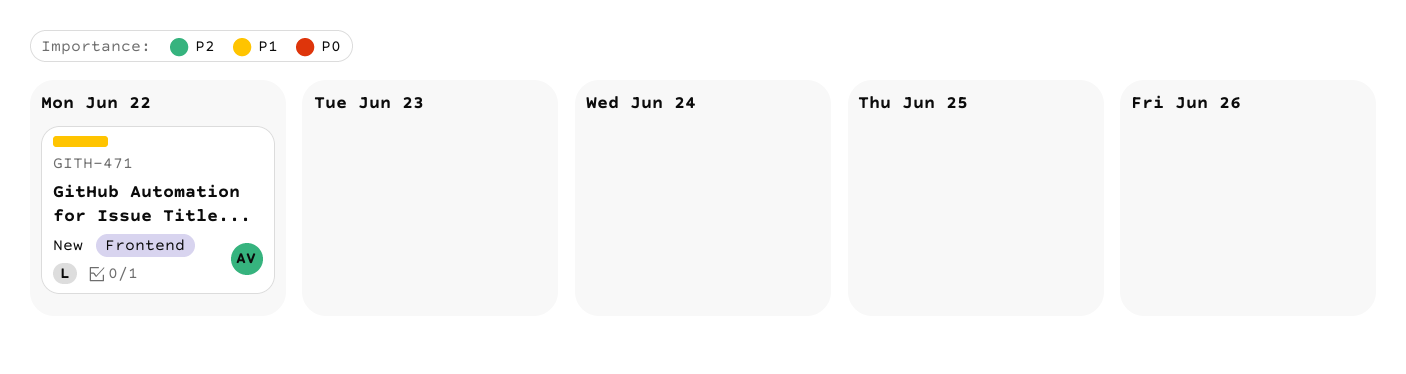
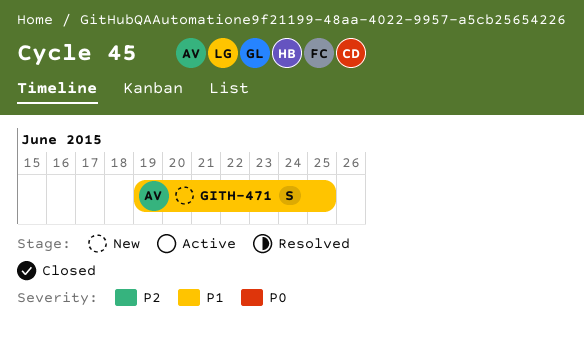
GITH-471, estimate: L -> S
GITH-471, due: Jun 22 -> Jun 25

